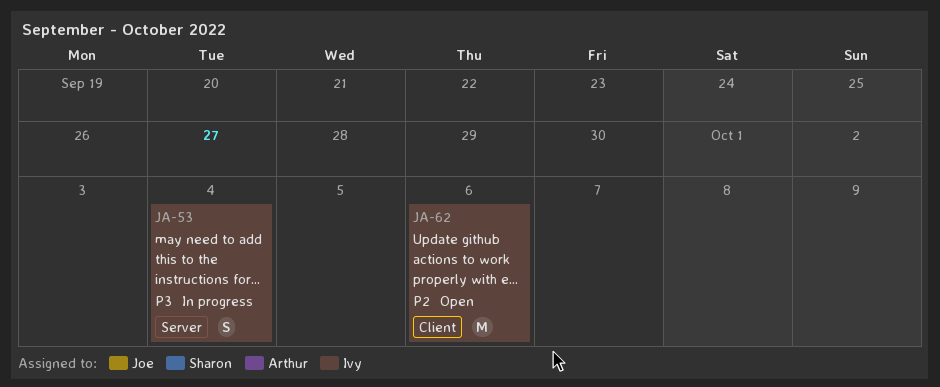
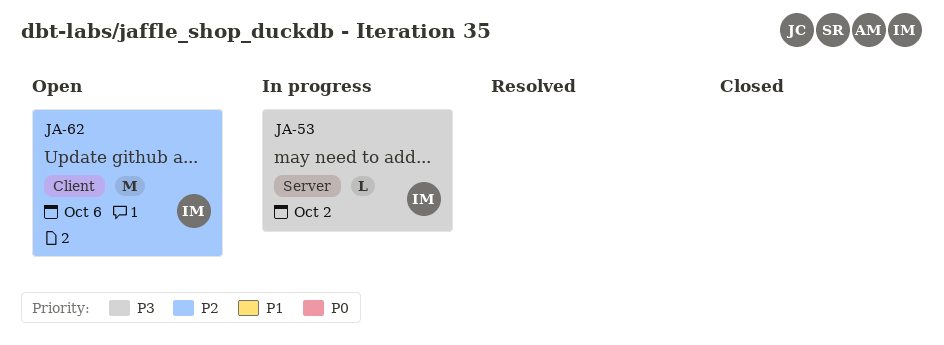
JA-53, estimate: S -> L
JA-53, due: Oct 4 -> Oct 2

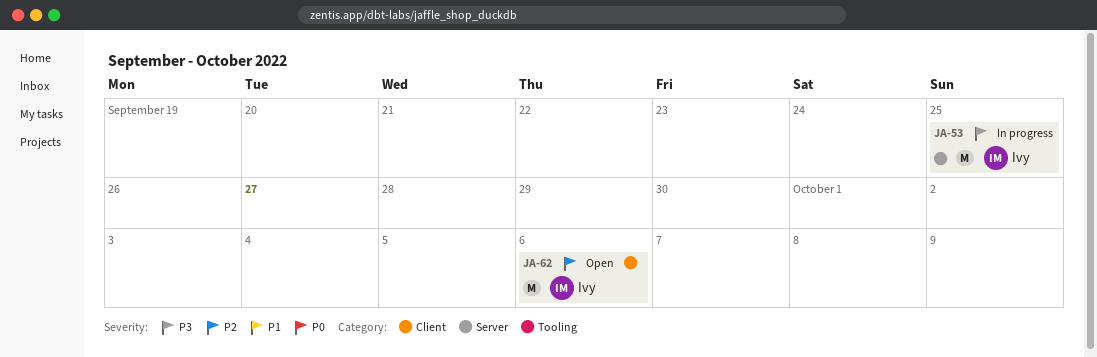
JA-53, estimate: L -> M
JA-53, due: Oct 2 -> Sep 25

